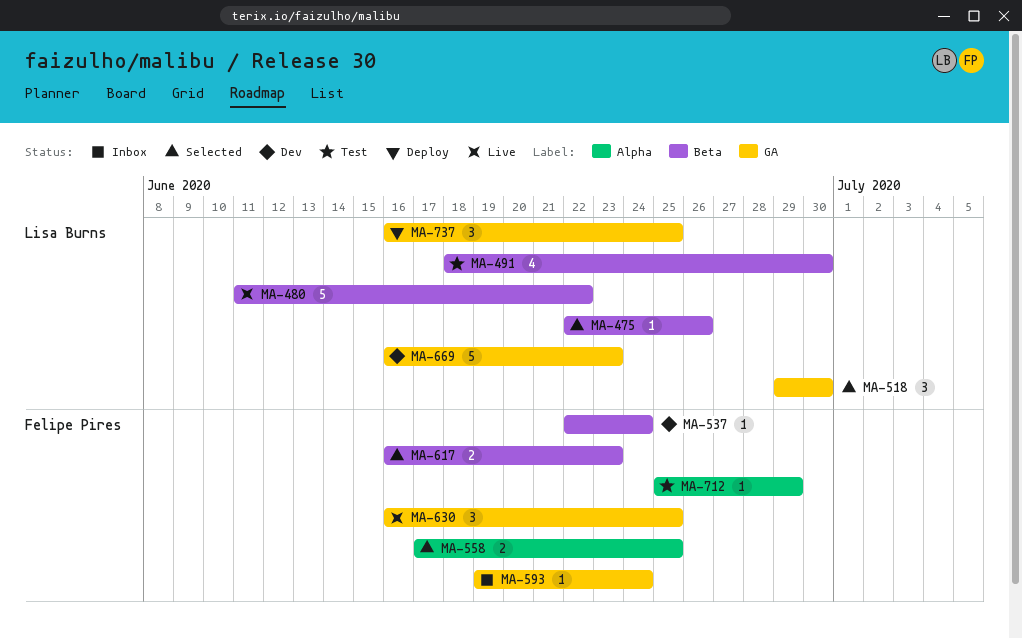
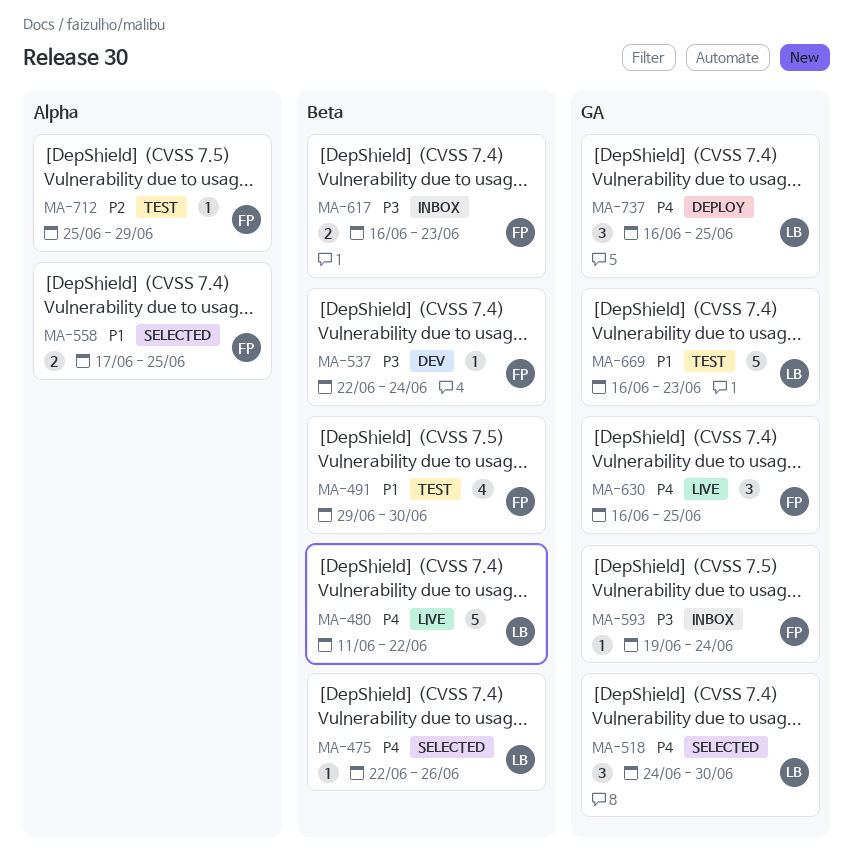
MA-491, owner: Lisa Burns -> Felipe Pires
MA-491, start: Jun 18 -> Jun 29
MA-518, start: Jun 29 -> Jun 24
MA-617, status: Selected -> Inbox
MA-669, status: Dev -> Test

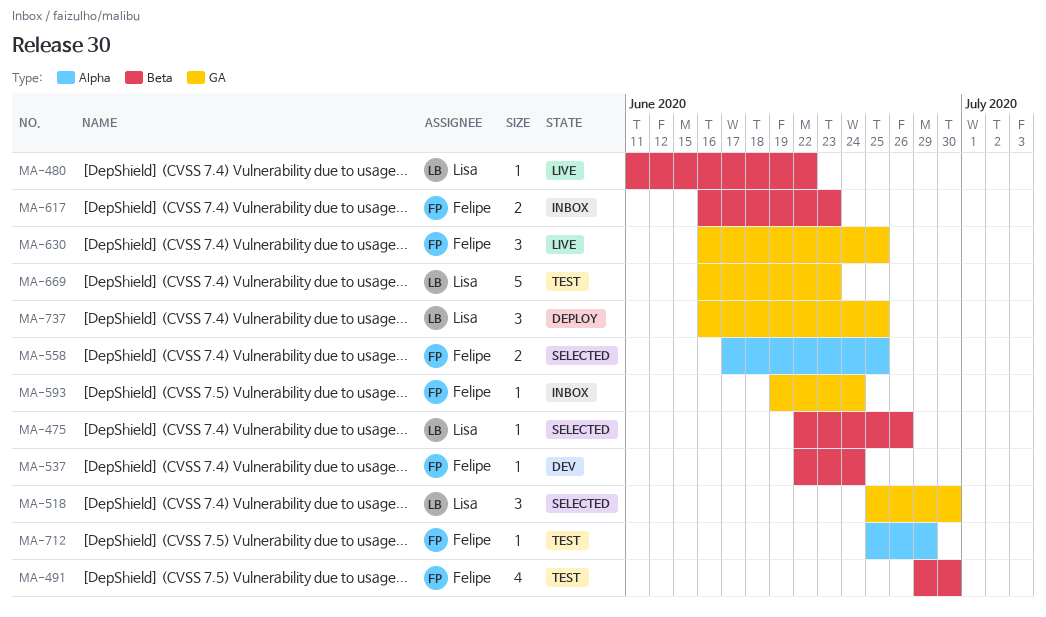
MA-480, estimate: 5 -> 1
MA-518, start: Jun 24 -> Jun 25

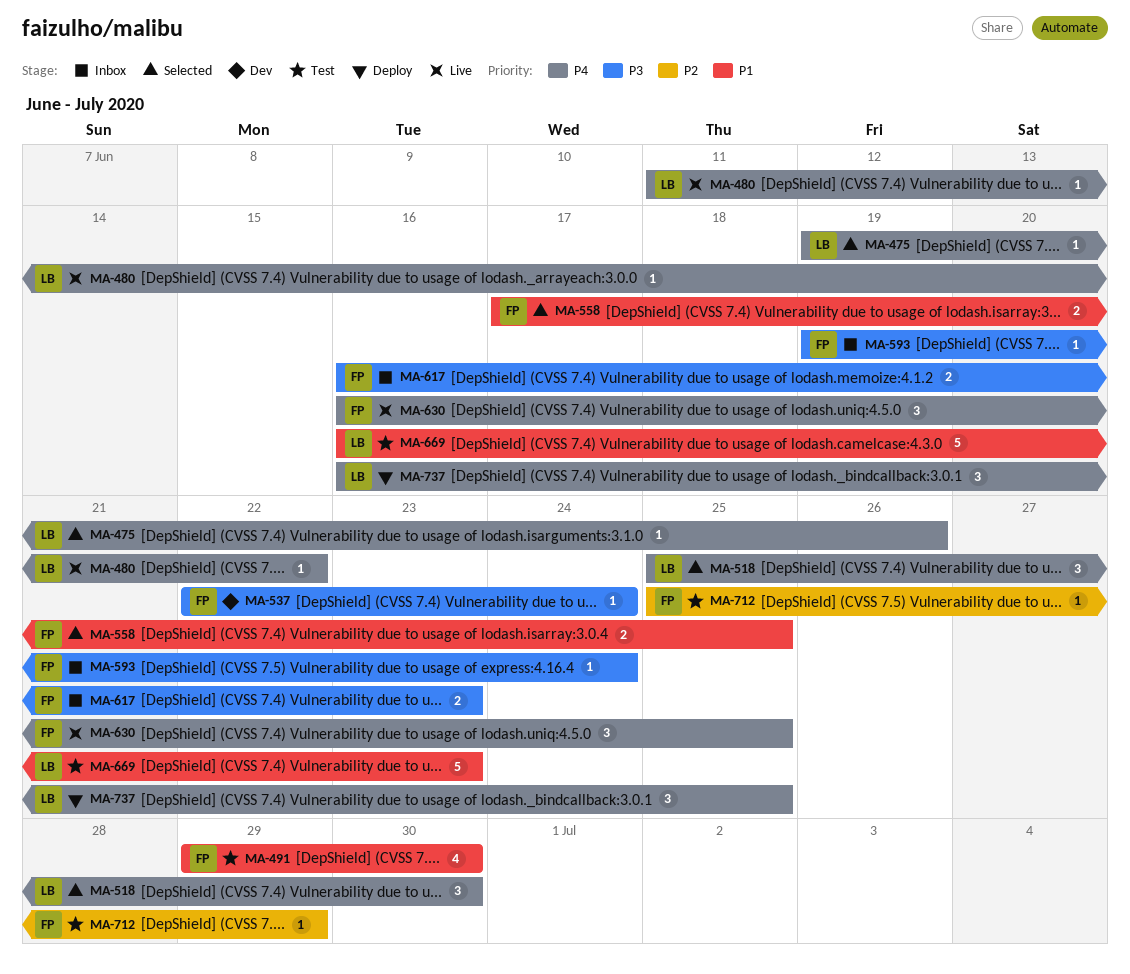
MA-475, start: Jun 22 -> Jun 19

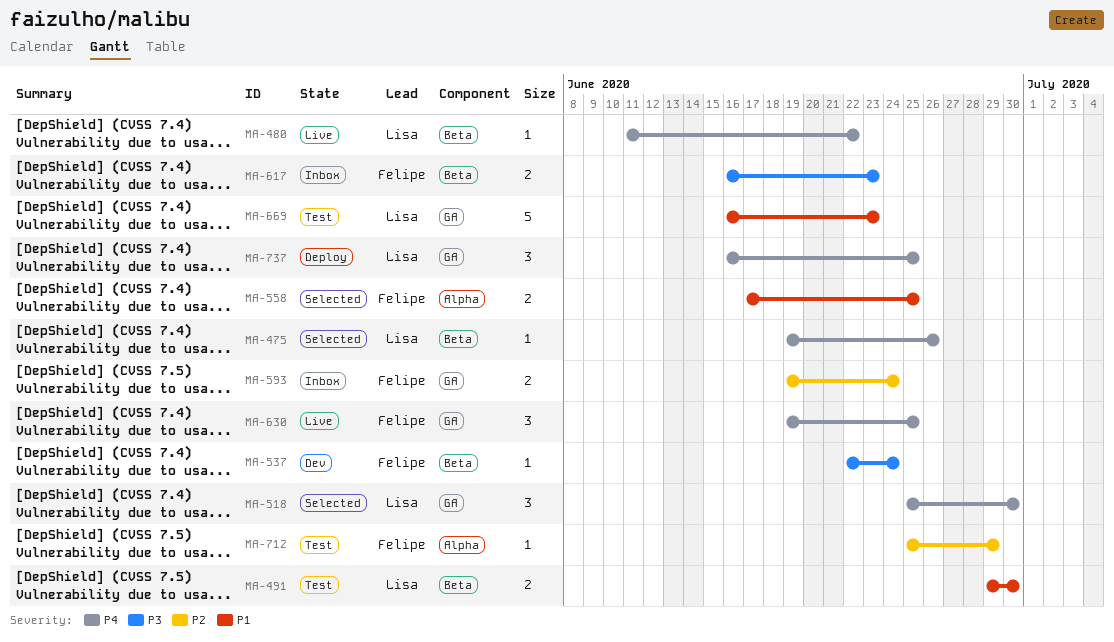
MA-491, owner: Felipe -> Lisa
MA-491, estimate: 4 -> 2
MA-593, priority: P3 -> P2
MA-593, estimate: 1 -> 2
MA-630, start: Jun 16 -> Jun 19

